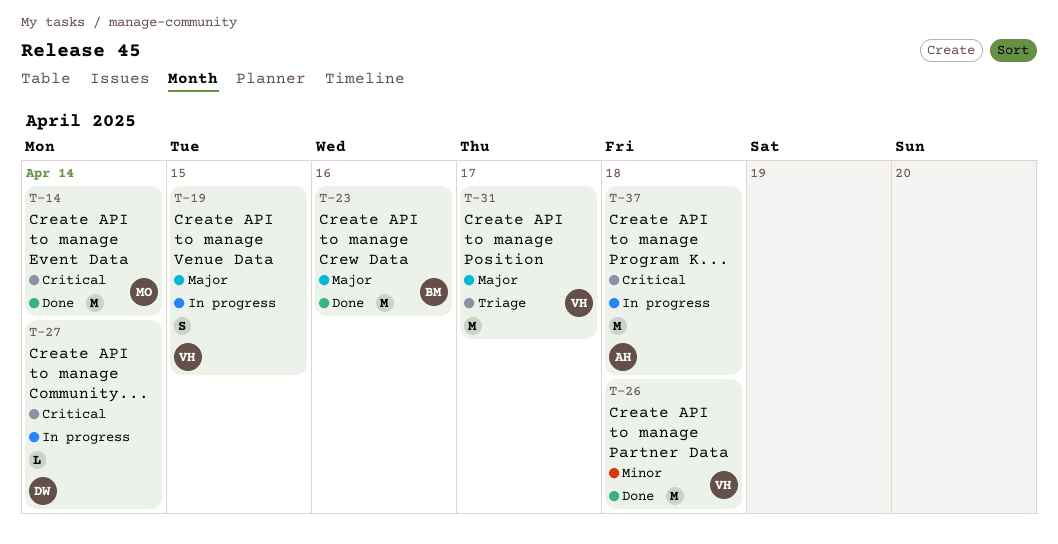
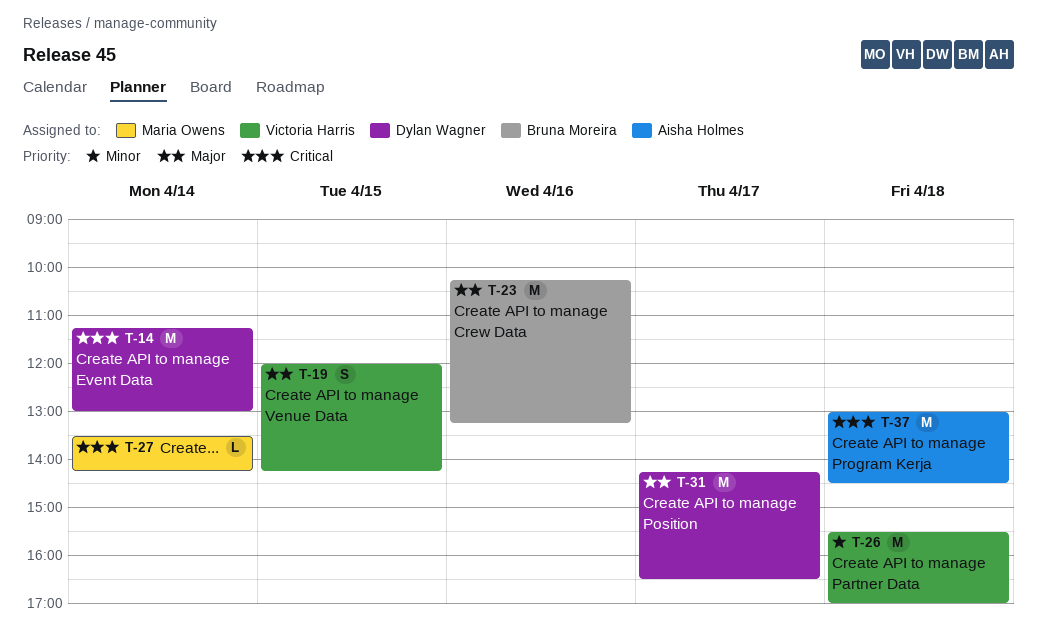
T-14, owner: Maria Owens -> Dylan Wagner
T-27, owner: Dylan Wagner -> Maria Owens
T-31, owner: Victoria Harris -> Dylan Wagner

